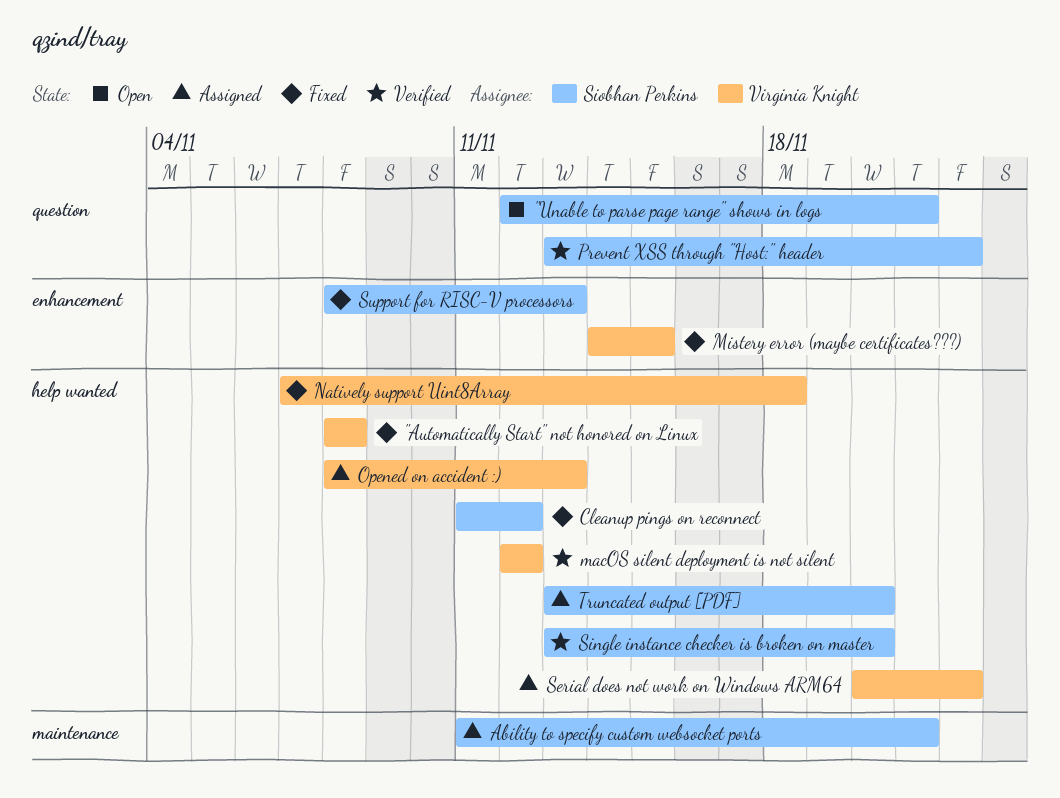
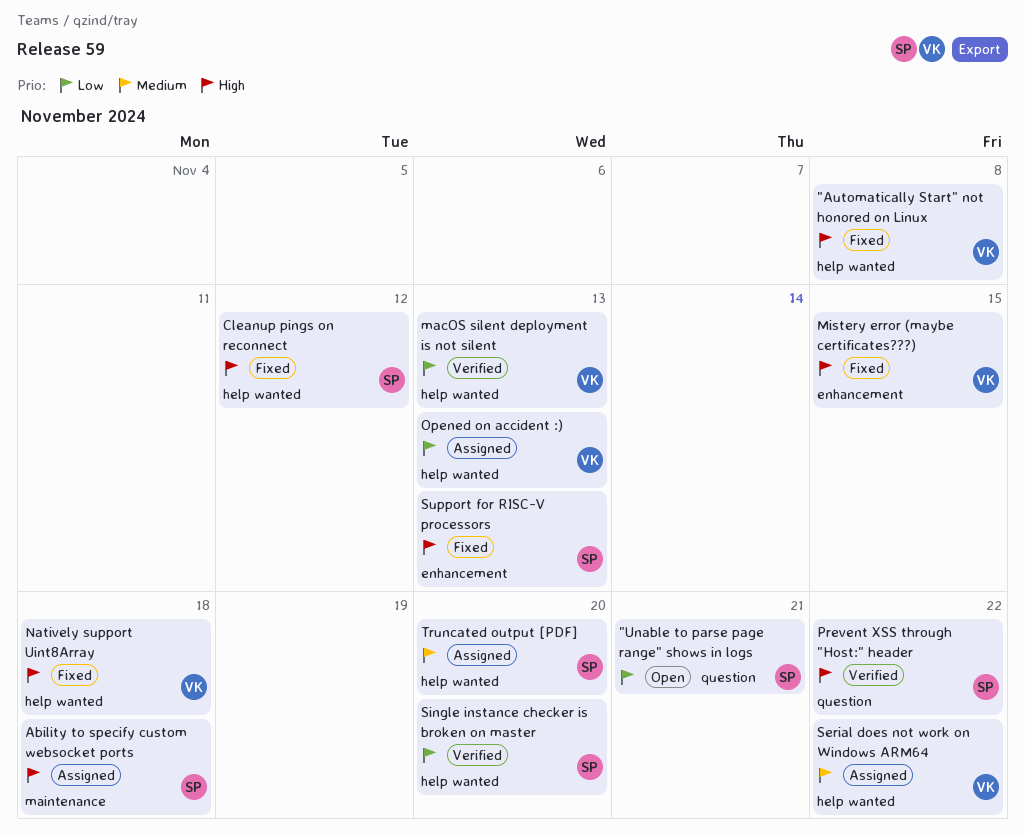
Ability to specify custom websocket ports, due: Nov 21 -> Nov 18
macOS silent deployment is not silent, due: Nov 12 -> Nov 13

